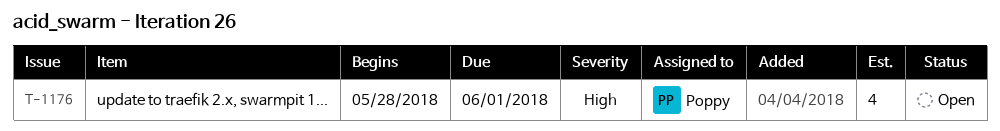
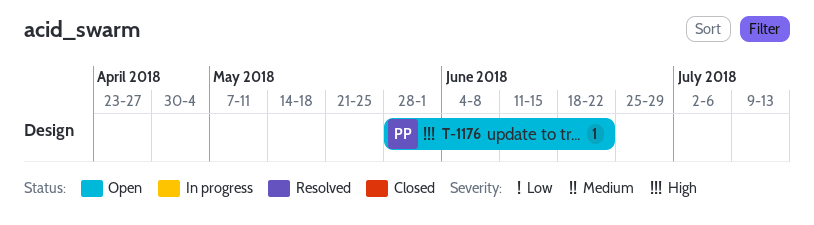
T-1176, estimate: 4 -> 1
T-1176, due: Jun 1 -> Jun 22

